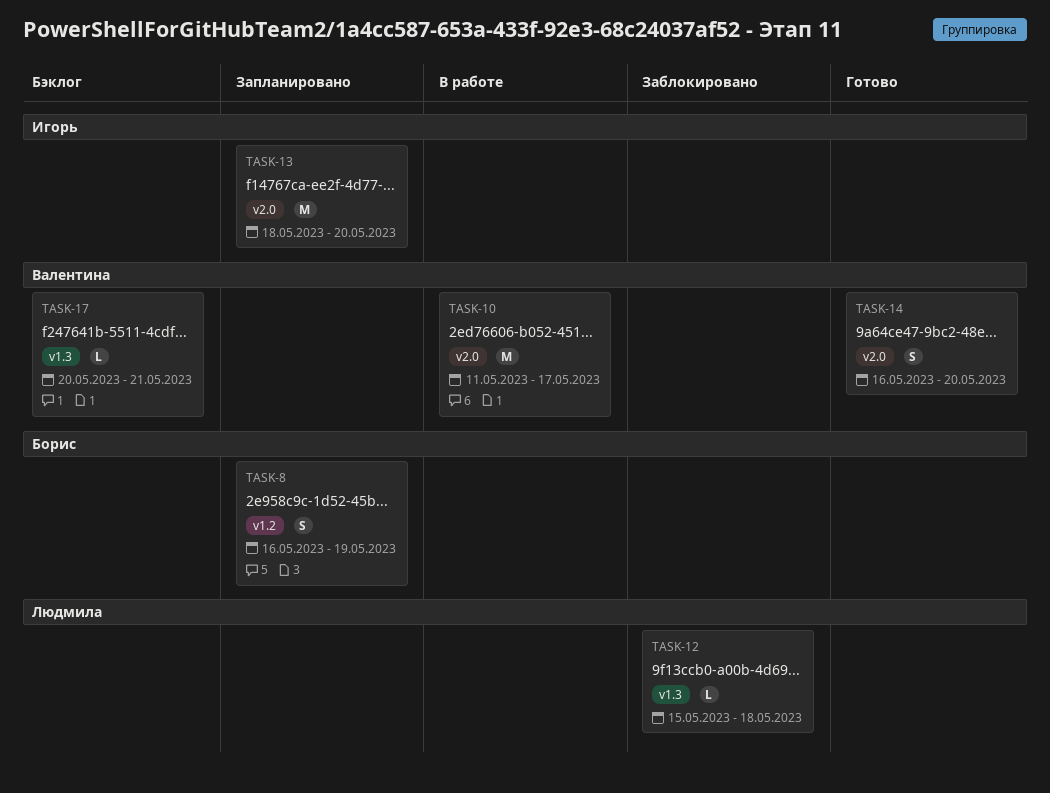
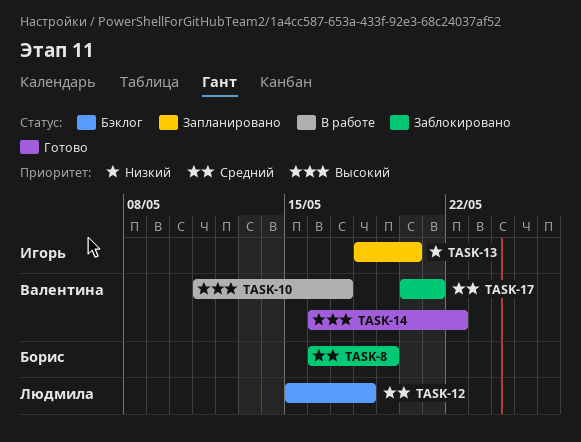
TASK-8, status: Запланировано -> Заблокировано
TASK-12, status: Заблокировано -> Бэклог
TASK-14, due: May 20 -> May 22
TASK-17, status: Бэклог -> Заблокировано

